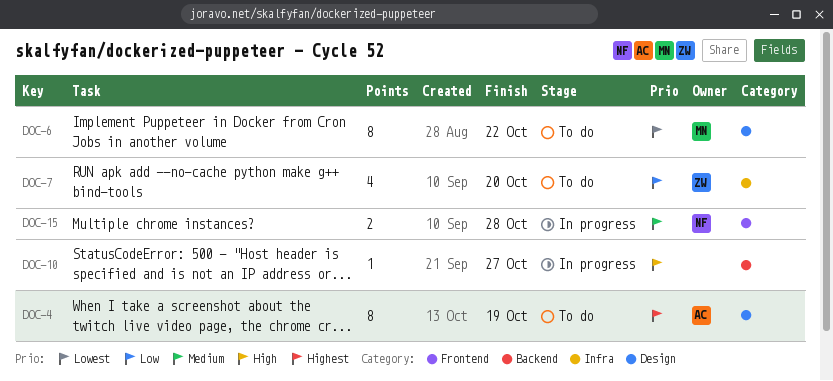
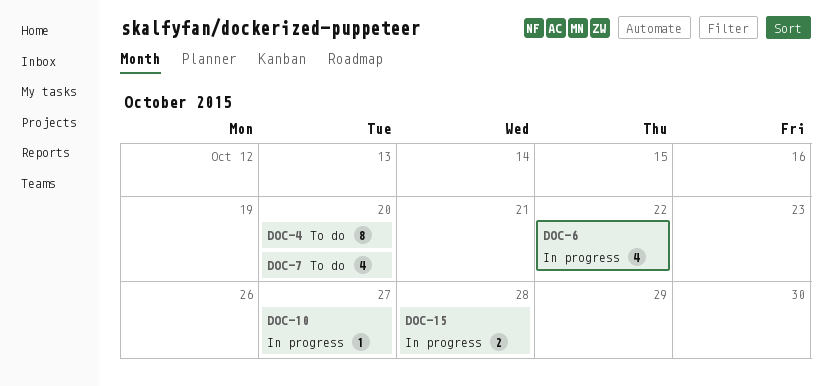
DOC-4, due: Oct 19 -> Oct 20
DOC-6, status: To do -> In progress
DOC-6, estimate: 8 -> 4

